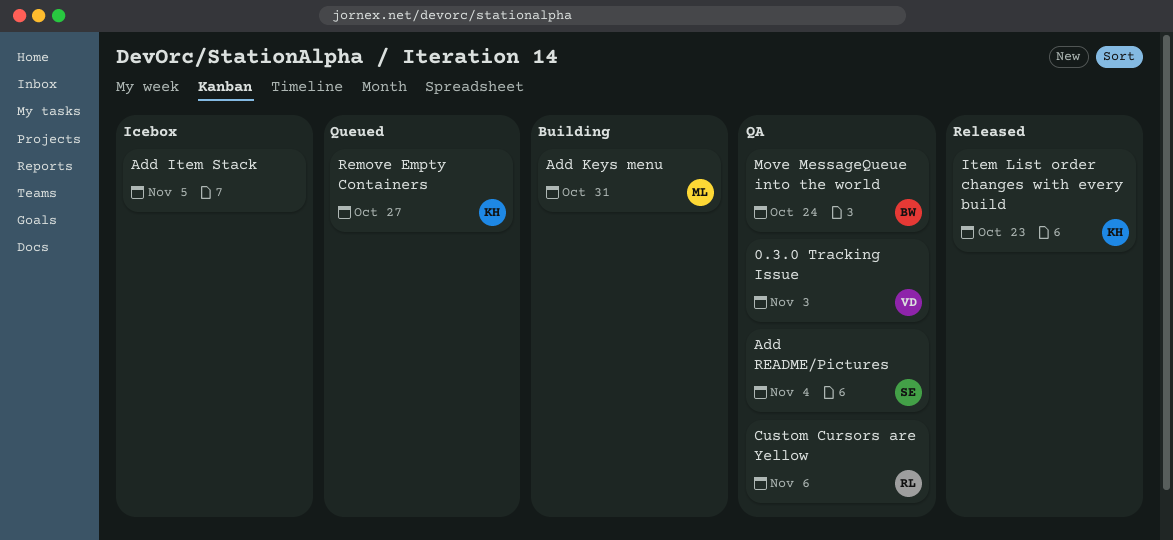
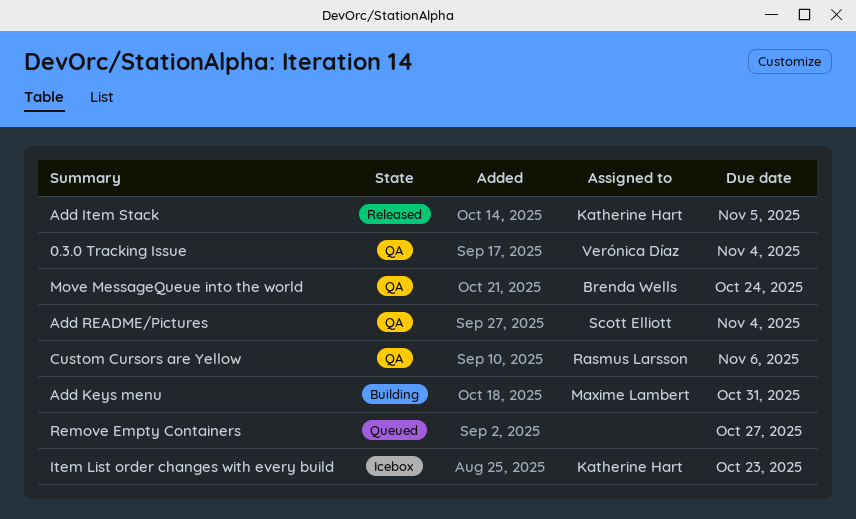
0.3.0 Tracking Issue, due: Nov 3 -> Nov 4
Add Item Stack, status: Icebox -> Released
Add Item Stack, owner: none -> Katherine Hart
Item List order changes with every build, status: Released -> Icebox
Remove Empty Containers, owner: Katherine Hart -> none

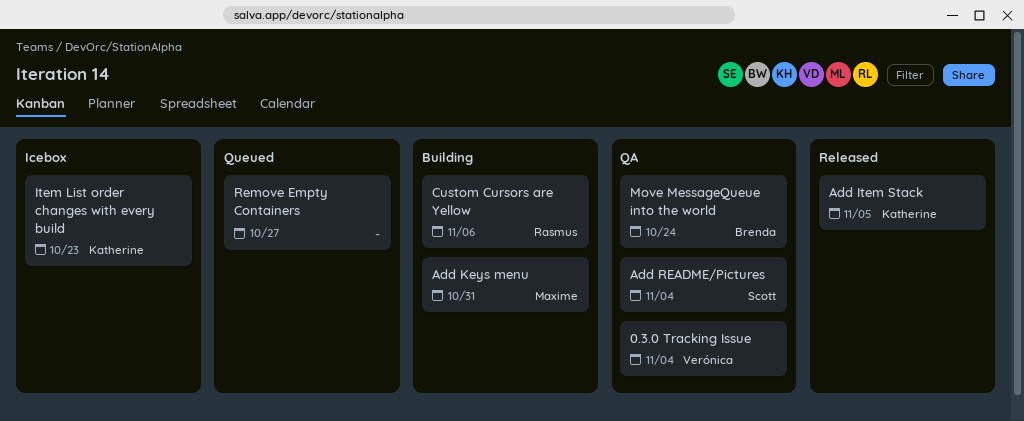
Custom Cursors are Yellow, status: QA -> Building

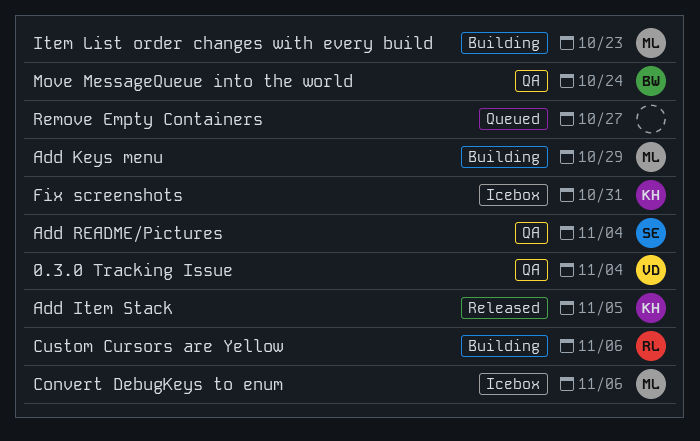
Add Keys menu, due: Oct 31 -> Oct 29
Convert DebugKeys to enum: none -> present
Fix screenshots: none -> present
Item List order changes with every build, status: Icebox -> Building
Item List order changes with every build, owner: Katherine -> Maxime

